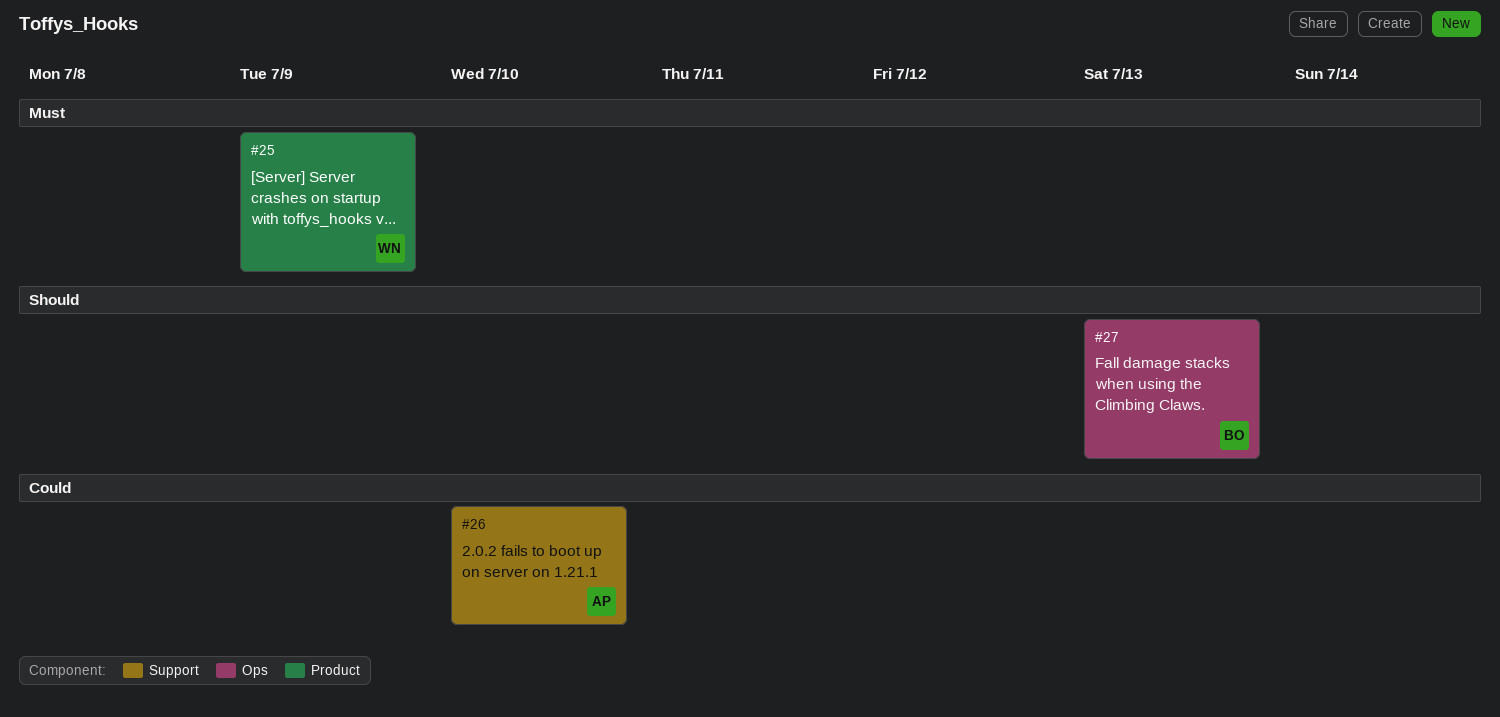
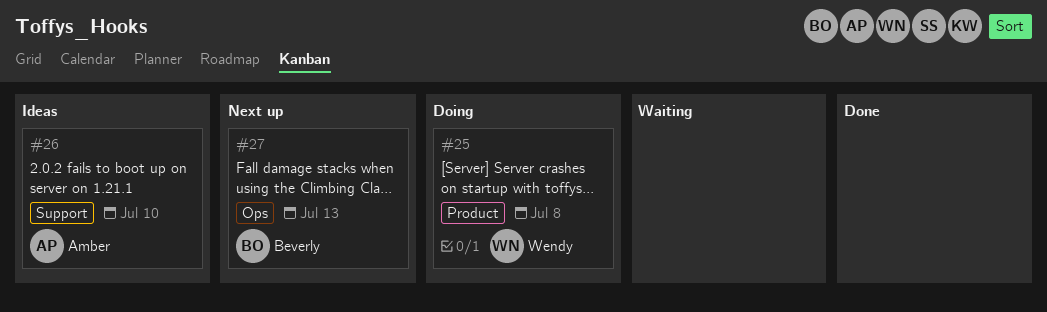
#25, due: Jul 9 -> Jul 8

